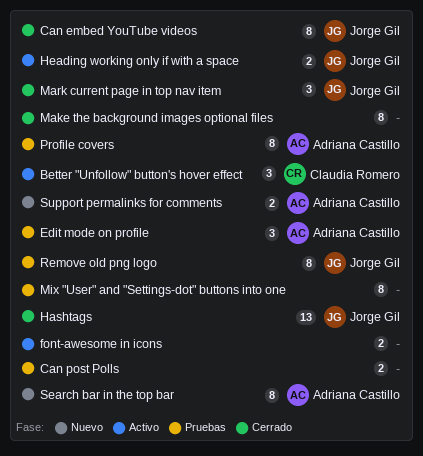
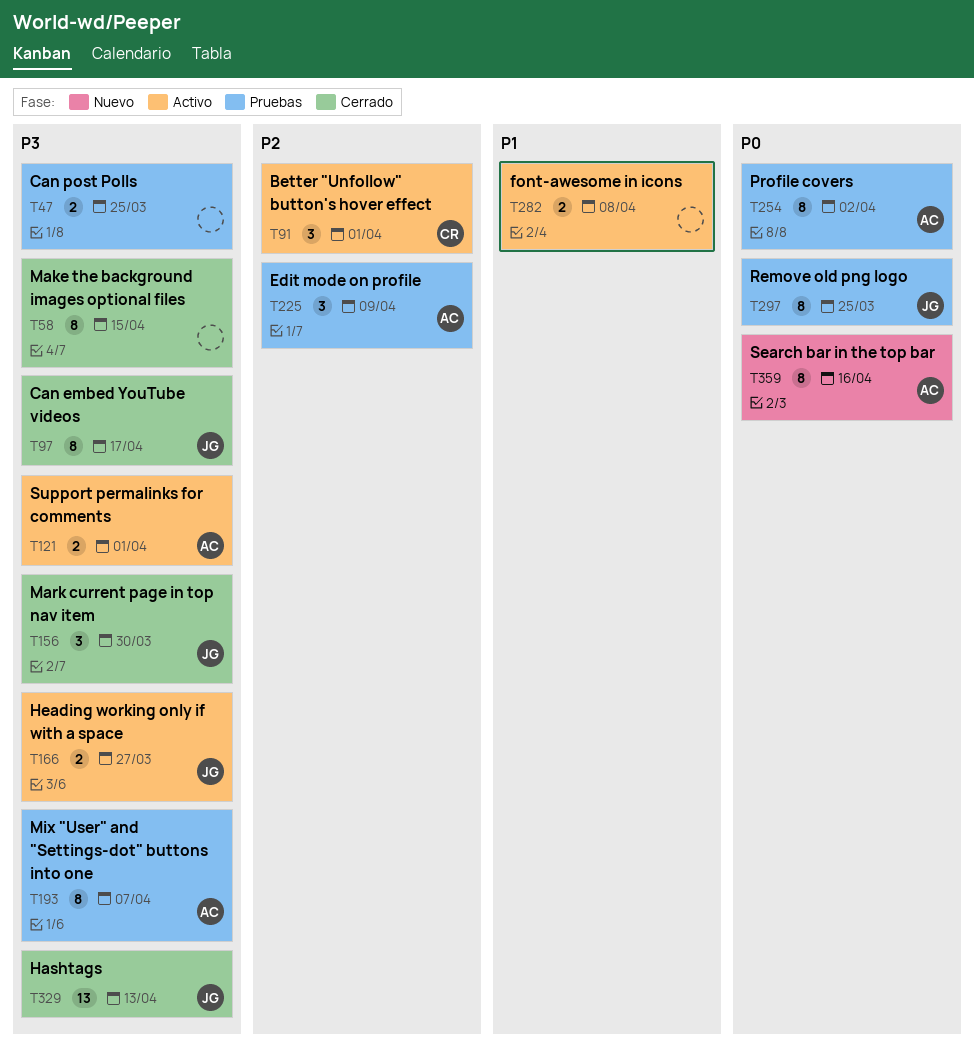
Mix "User" and "Settings-dot" buttons into one, owner: none -> Adriana Castillo
Support permalinks for comments, status: Nuevo -> Activo

